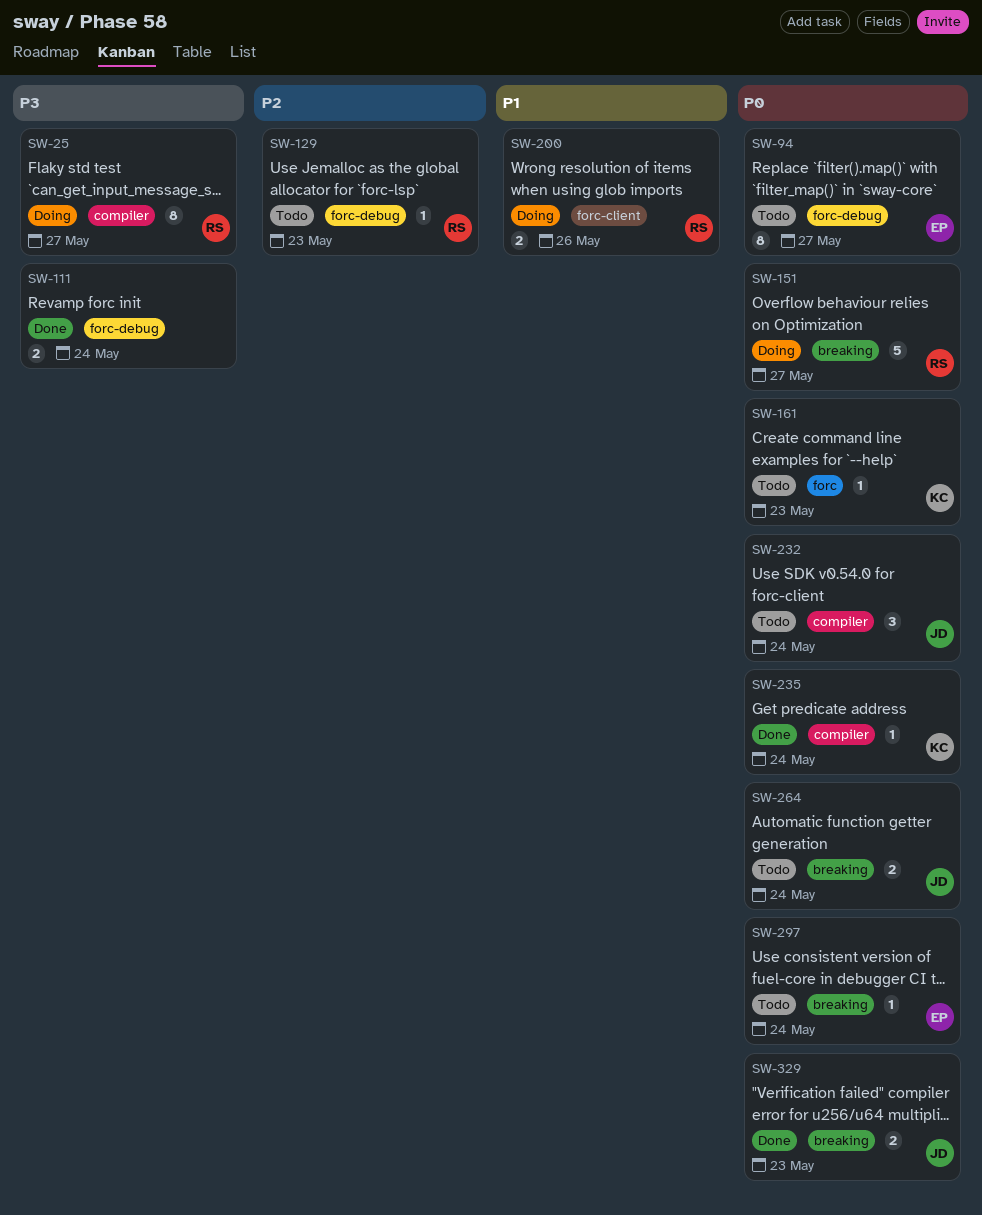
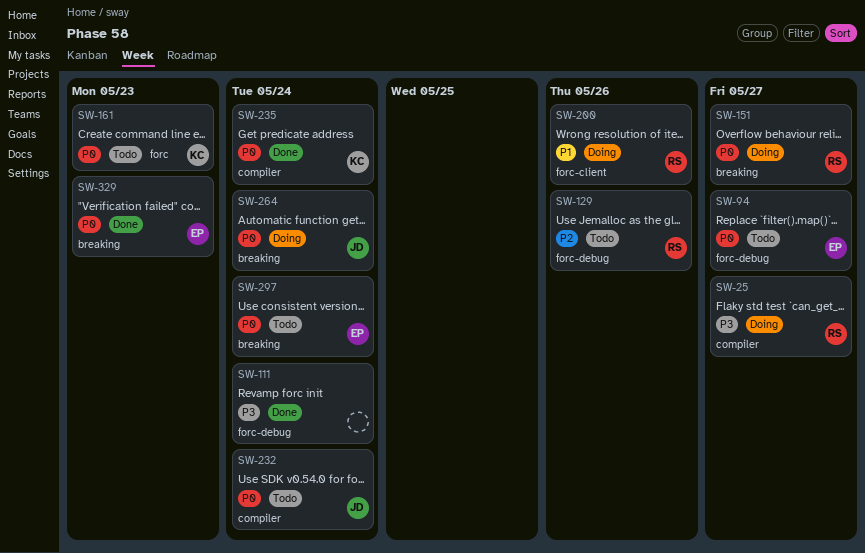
SW-129, due: May 23 -> May 26
SW-264, status: Todo -> Doing
SW-329, owner: JD -> EP

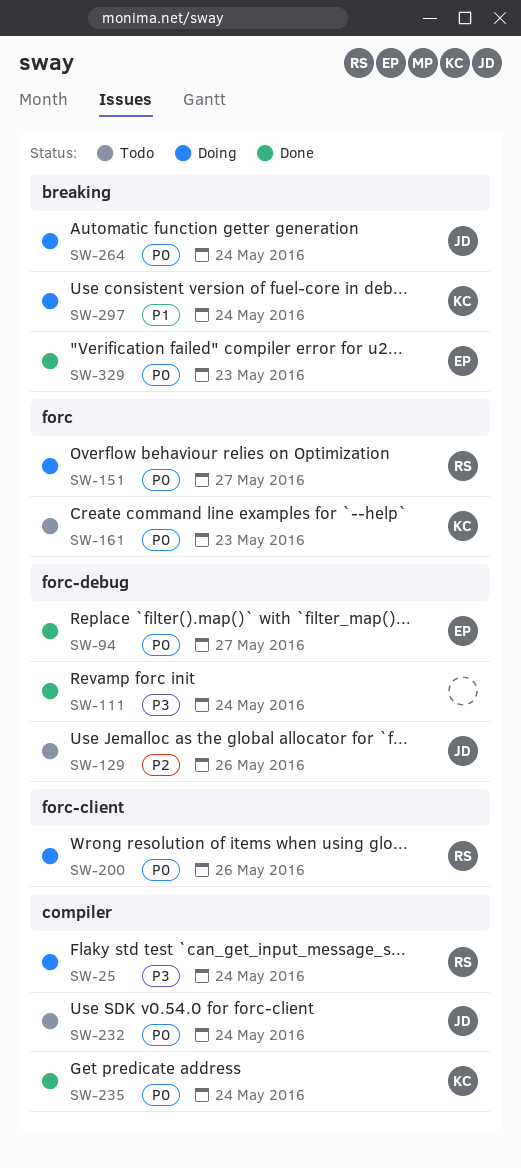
SW-25, due: May 27 -> May 24
SW-94, status: Todo -> Done
SW-129, owner: RS -> JD
SW-151, label: breaking -> forc
SW-200, priority: P1 -> P0
SW-297, status: Todo -> Doing
SW-297, owner: EP -> KC
SW-297, priority: P0 -> P1

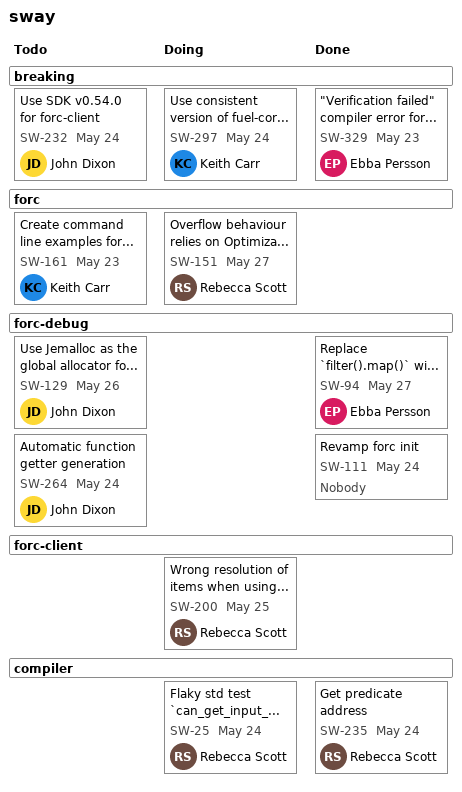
SW-200, due: May 26 -> May 25
SW-232, label: compiler -> breaking
SW-235, owner: Keith Carr -> Rebecca Scott
SW-264, status: Doing -> Todo
SW-264, label: breaking -> forc-debug

